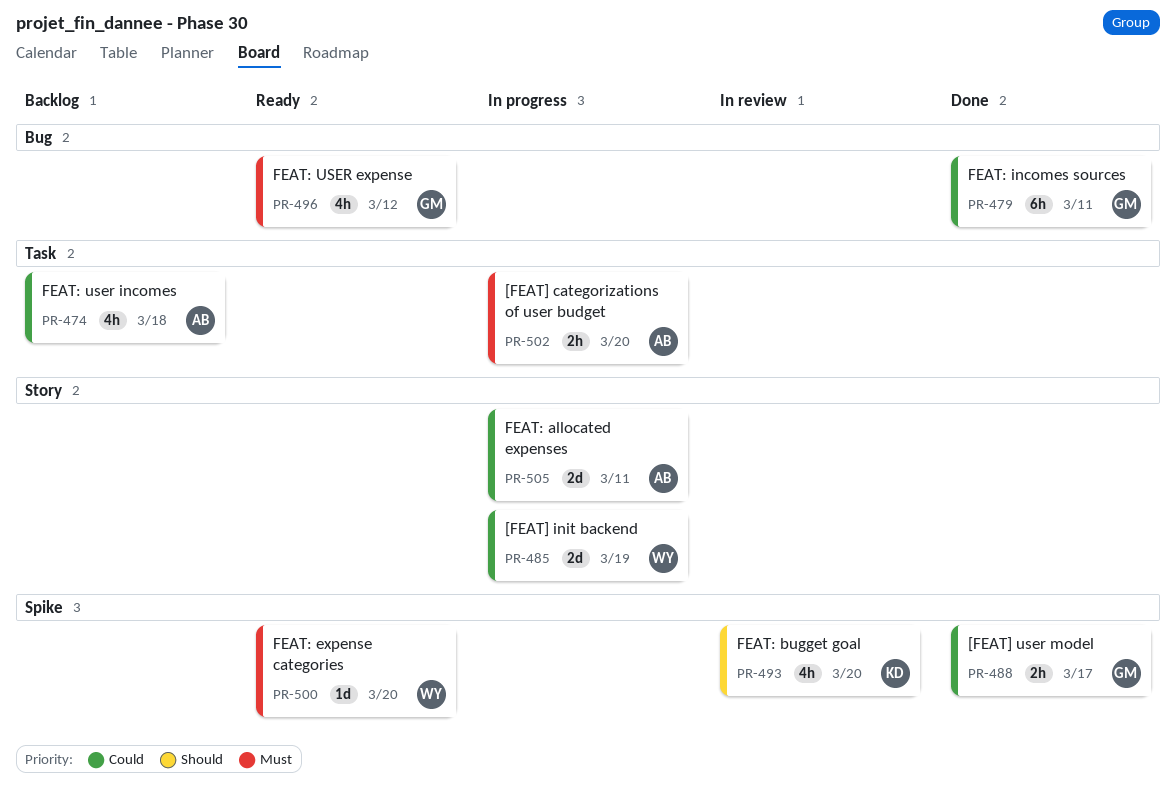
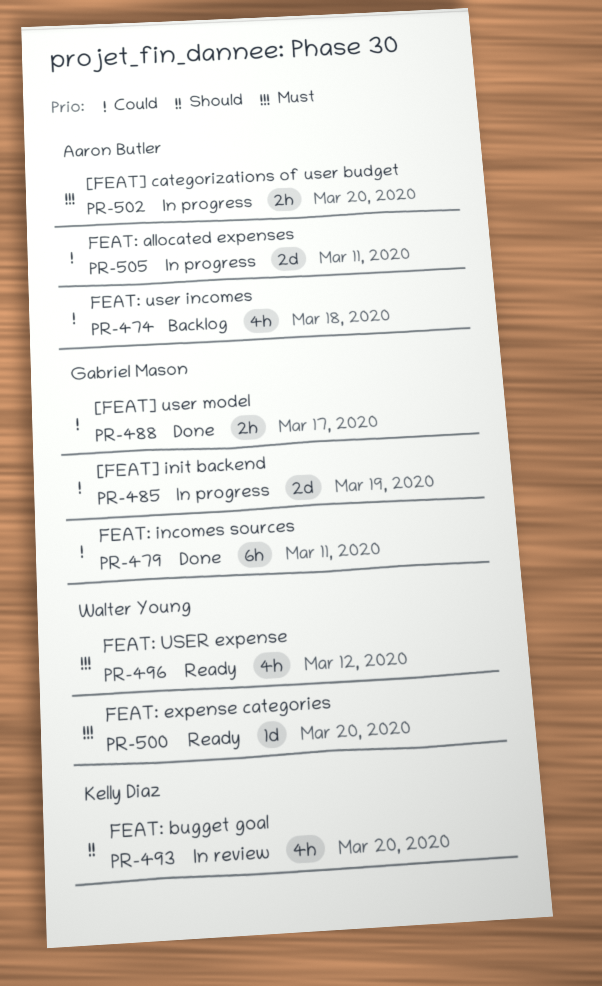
PR-485, owner: Walter Young -> Gabriel Mason
PR-496, owner: Gabriel Mason -> Walter Young

